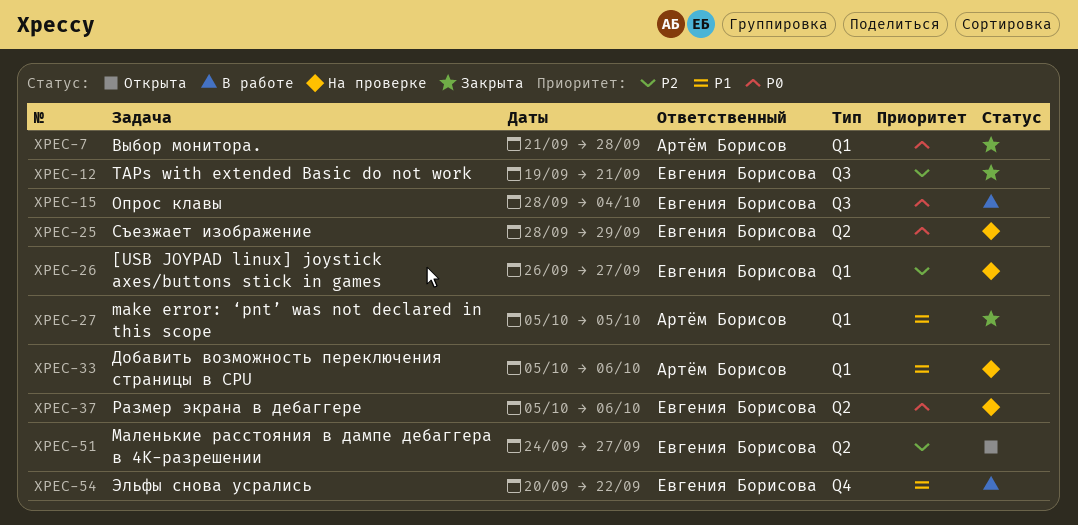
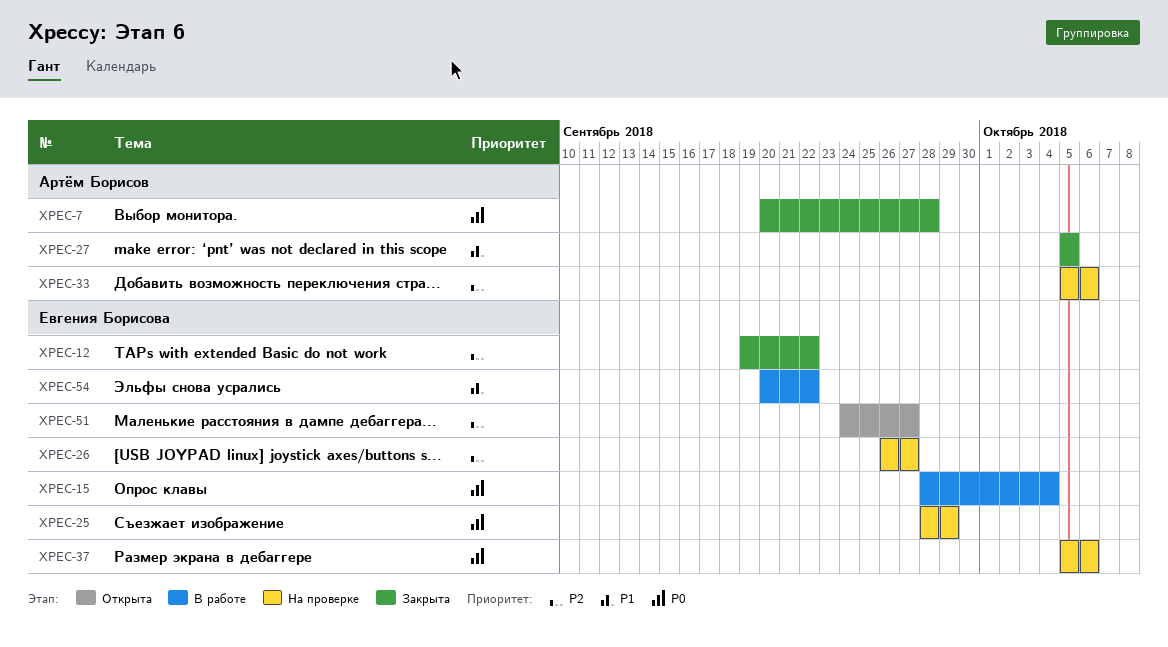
XPEC-7, start: Sep 21 -> Sep 20
XPEC-12, due: Sep 21 -> Sep 22
XPEC-33, priority: P1 -> P2

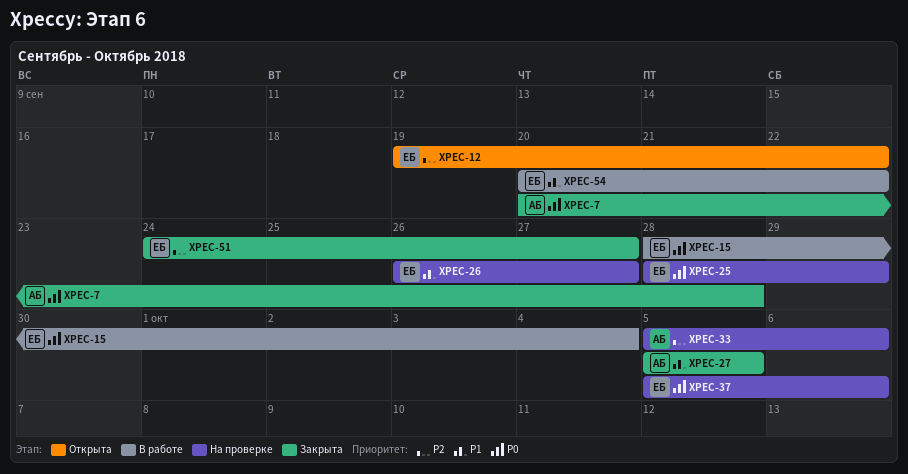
XPEC-12, status: Закрыта -> Открыта
XPEC-26, priority: P2 -> P1
XPEC-51, status: Открыта -> Закрыта

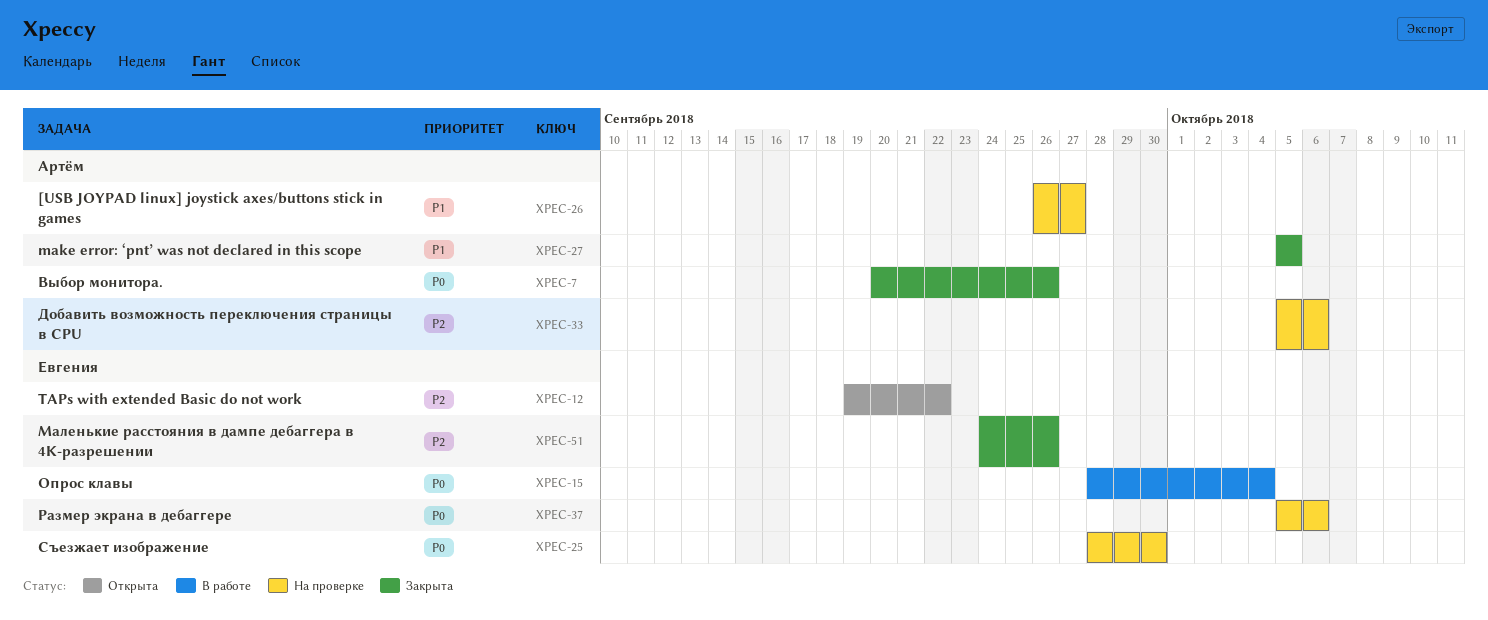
XPEC-7, due: Sep 28 -> Sep 26
XPEC-25, due: Sep 29 -> Sep 30
XPEC-26, owner: Евгения -> Артём
XPEC-51, due: Sep 27 -> Sep 26
XPEC-54: present -> none

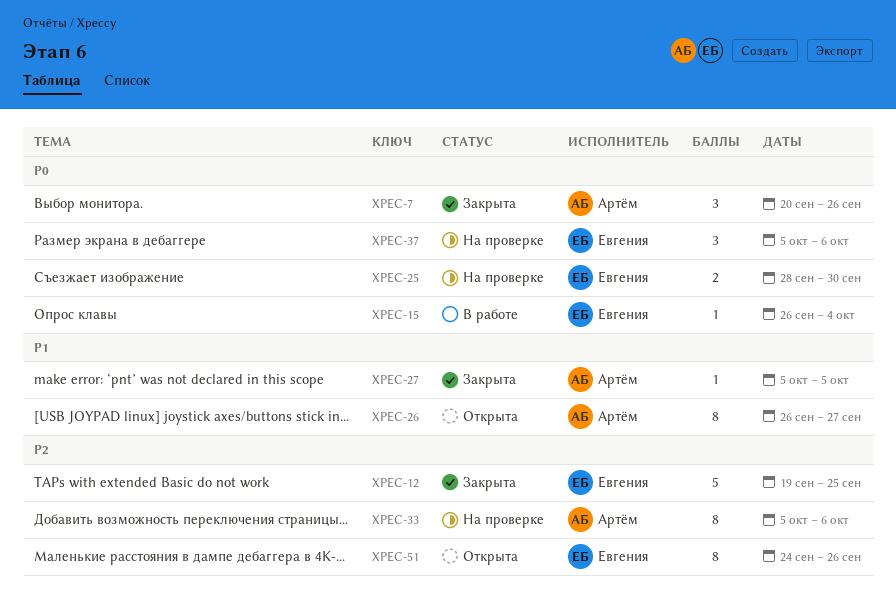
XPEC-12, status: Открыта -> Закрыта
XPEC-12, due: Sep 22 -> Sep 25
XPEC-15, start: Sep 28 -> Sep 26
XPEC-26, status: На проверке -> Открыта
XPEC-51, status: Закрыта -> Открыта

